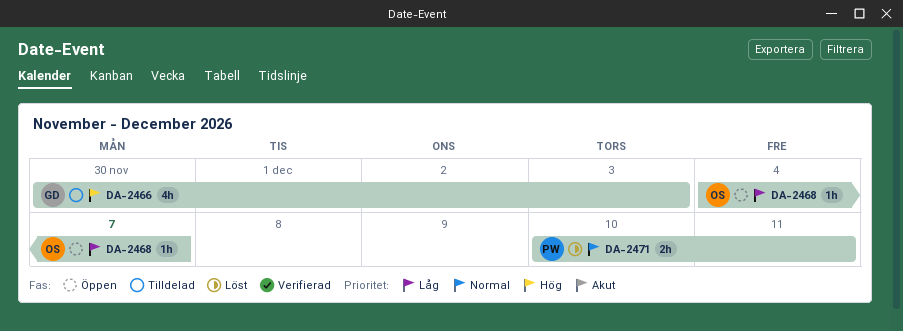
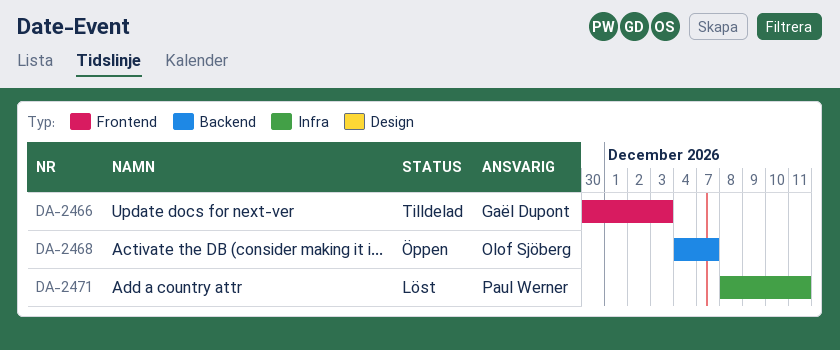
DA-2471, start: Dec 10 -> Dec 8

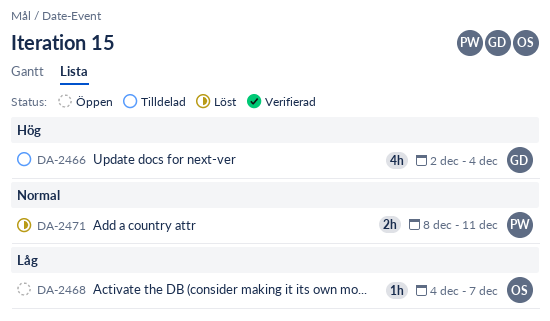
DA-2466, start: Nov 30 -> Dec 2
DA-2466, due: Dec 3 -> Dec 4

